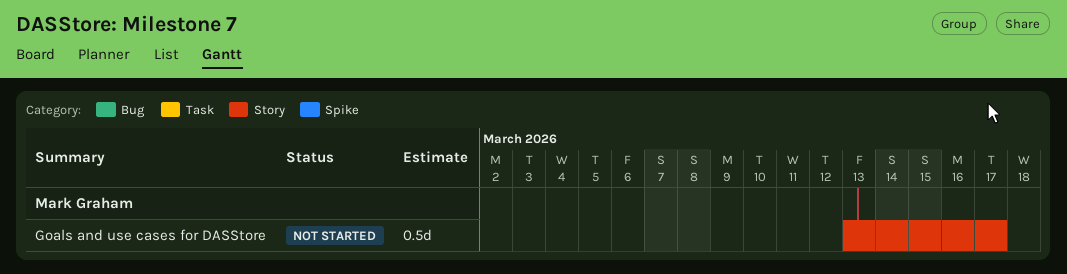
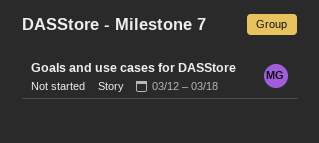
Goals and use cases for DASStore, start: Mar 13 -> Mar 12
Goals and use cases for DASStore, due: Mar 17 -> Mar 18

